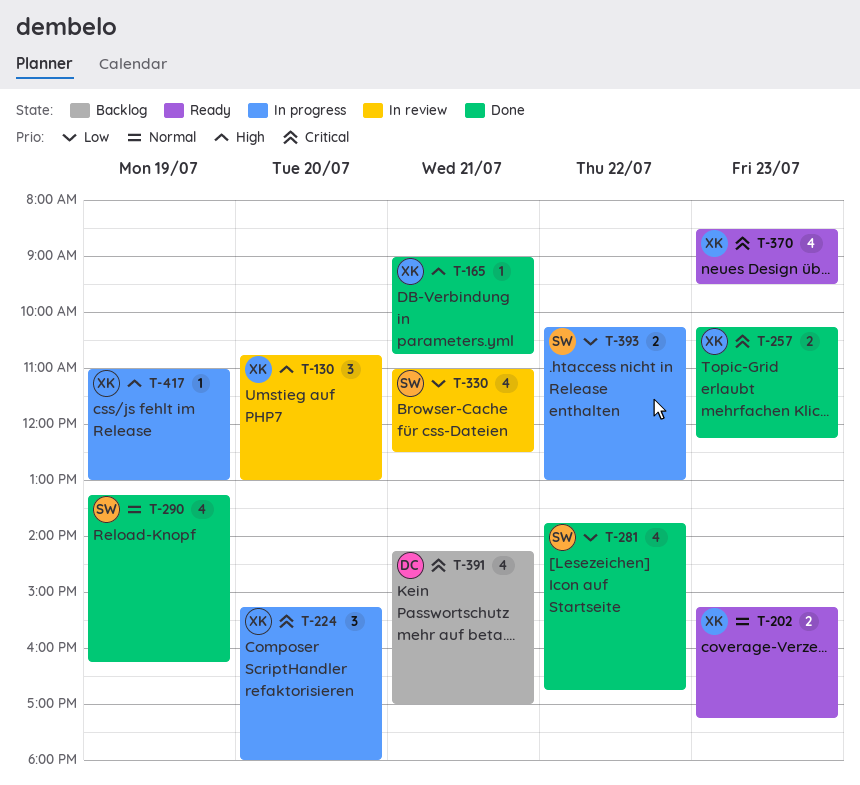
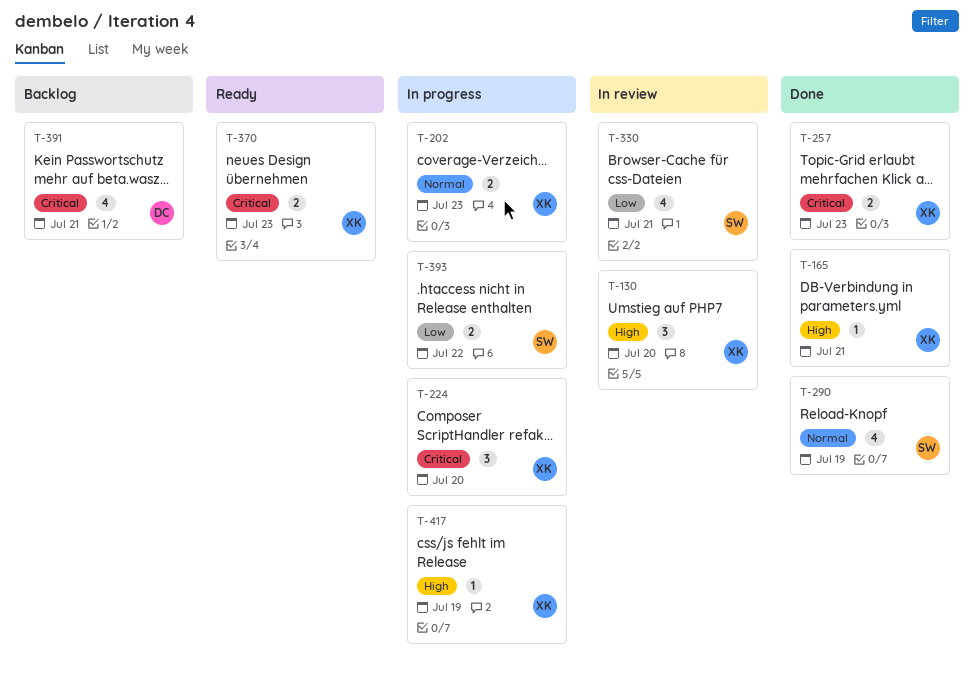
T-202, status: Ready -> In progress
T-281: present -> none
T-370, estimate: 4 -> 2

